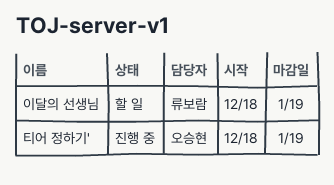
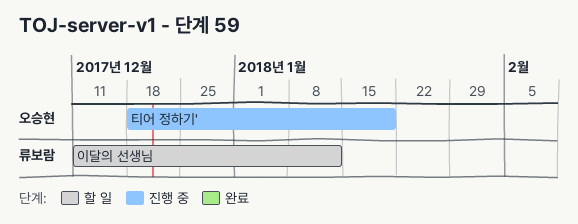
이달의 선생님, start: Dec 18 -> Dec 11
이달의 선생님, due: Jan 19 -> Jan 12

